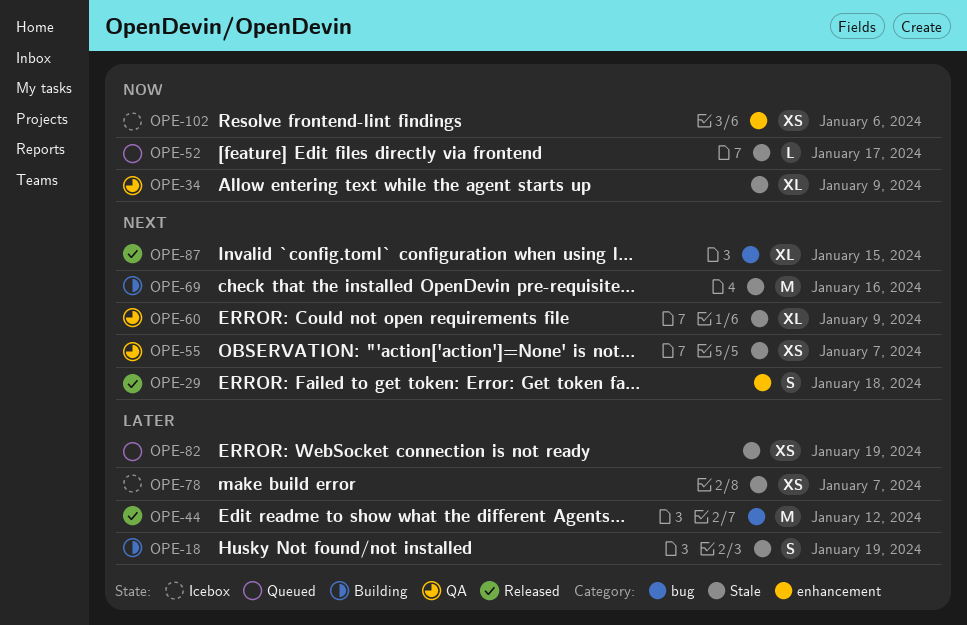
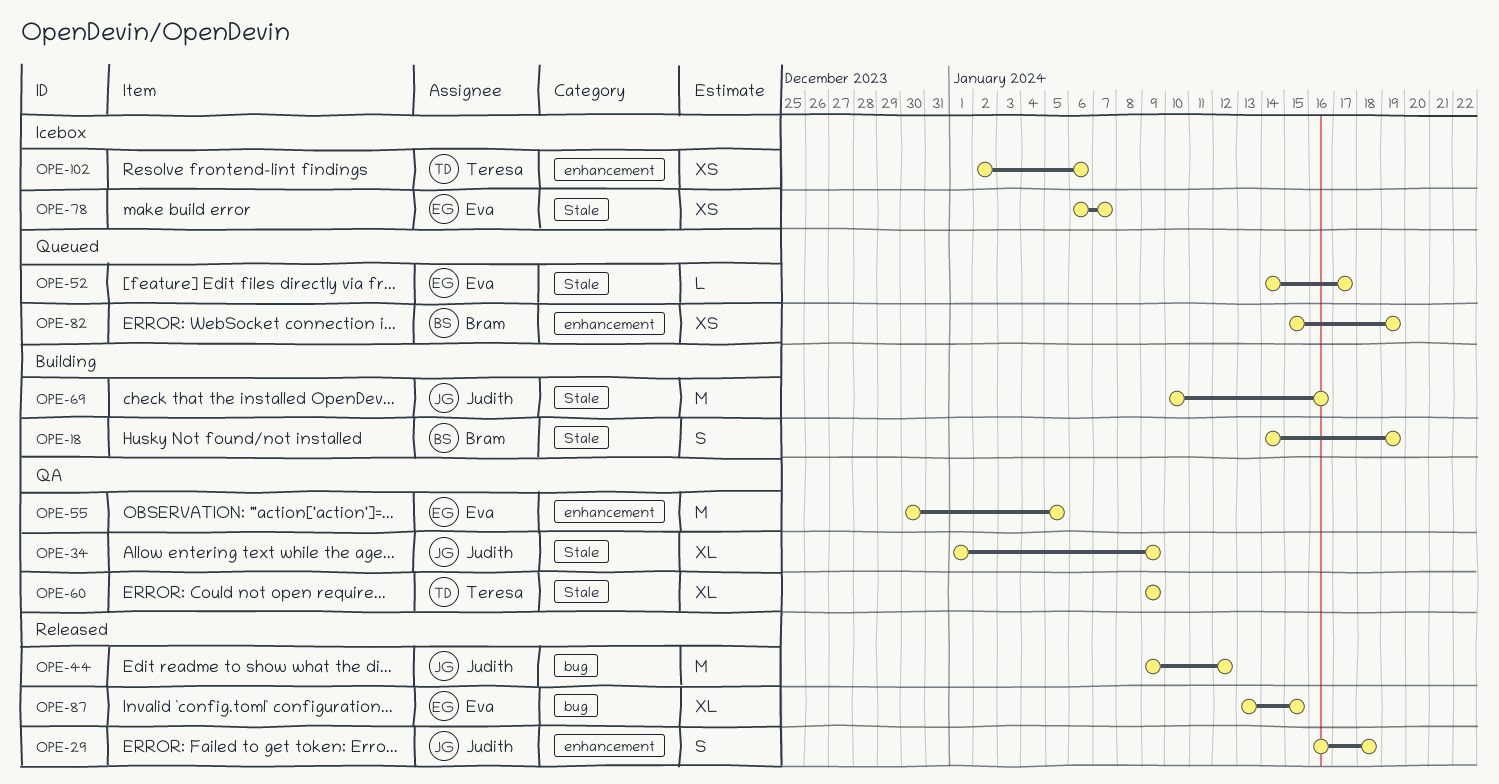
OPE-55, label: Stale -> enhancement
OPE-55, estimate: XS -> M
OPE-55, due: Jan 7 -> Jan 5
OPE-82, label: Stale -> enhancement

